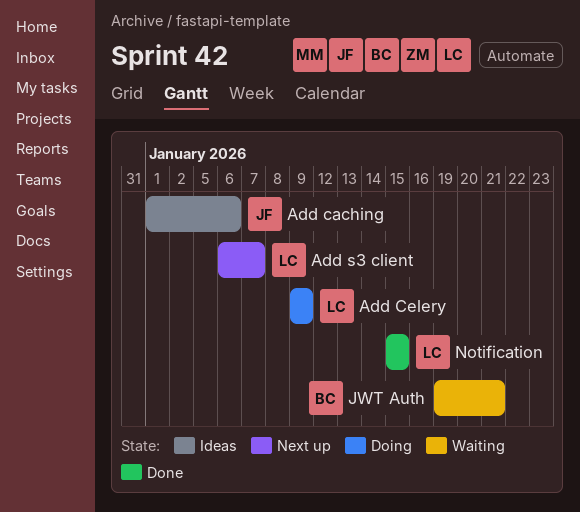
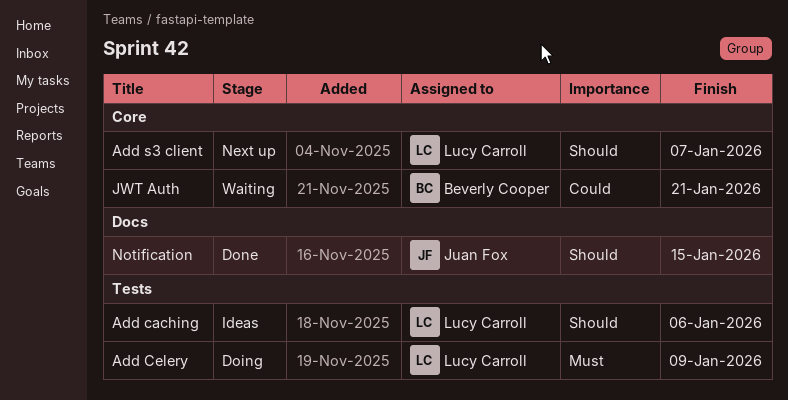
Add caching, owner: Juan Fox -> Lucy Carroll
Notification, owner: Lucy Carroll -> Juan Fox

